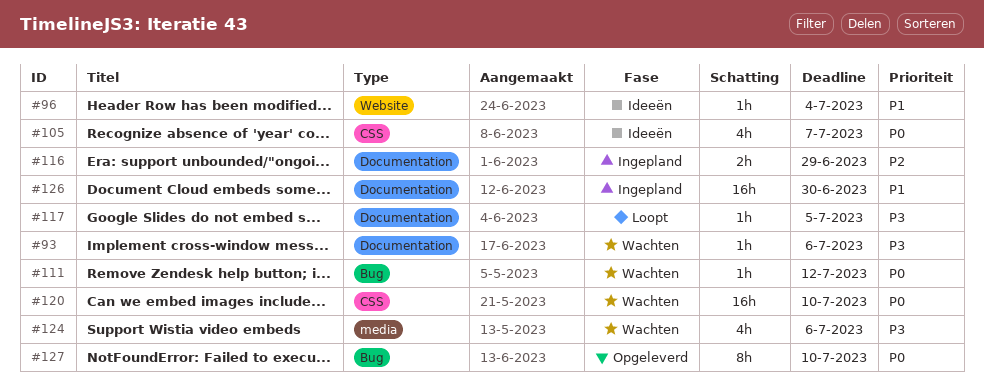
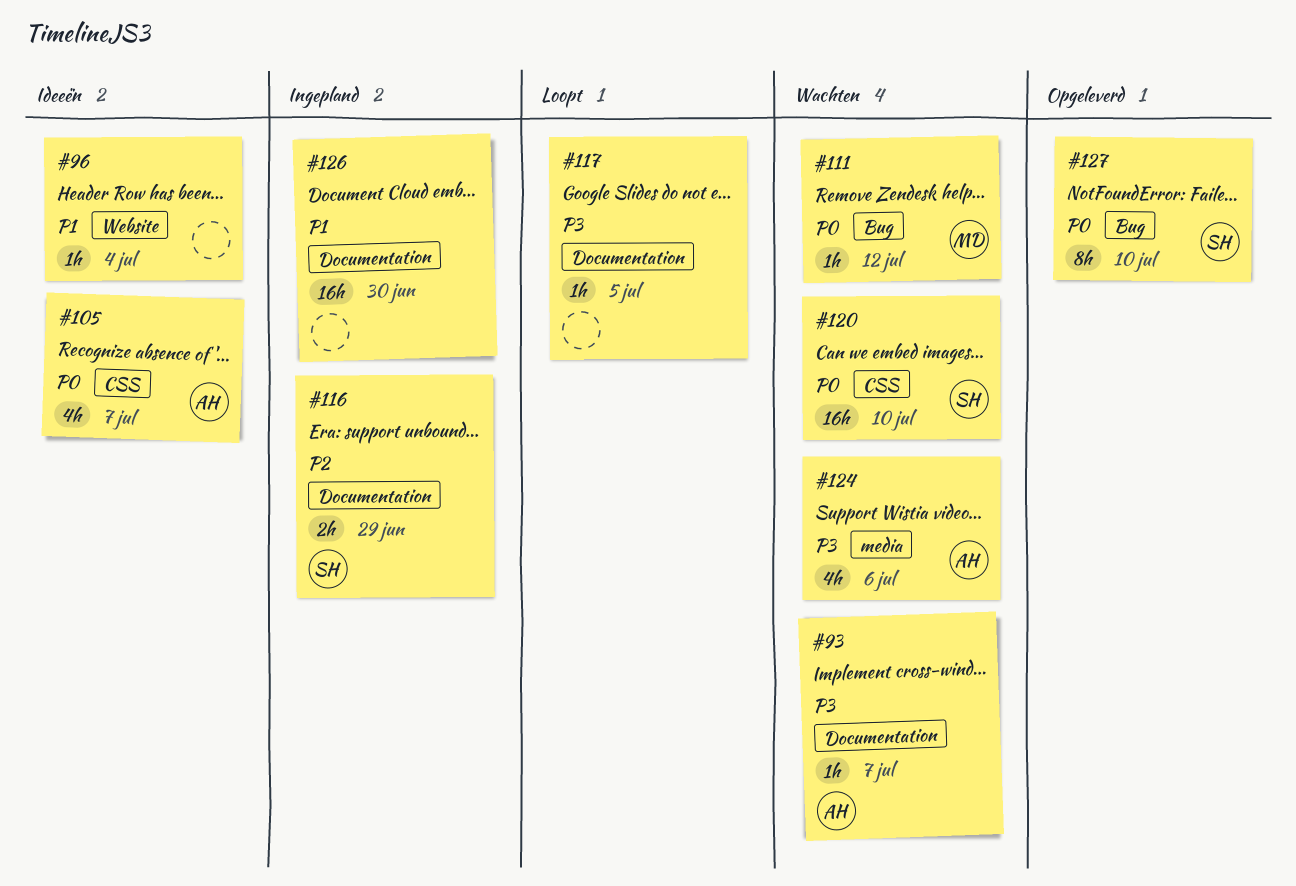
#93, due: Jul 6 -> Jul 7

